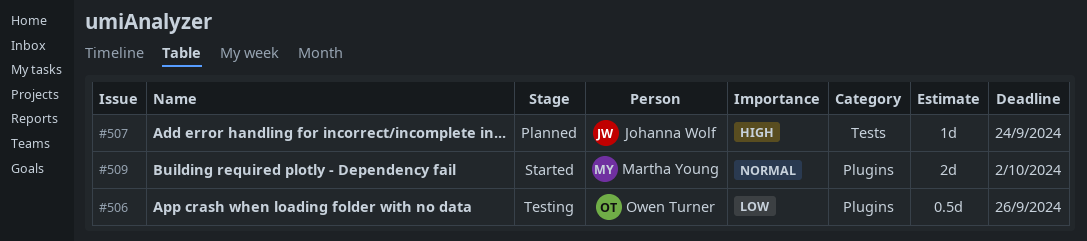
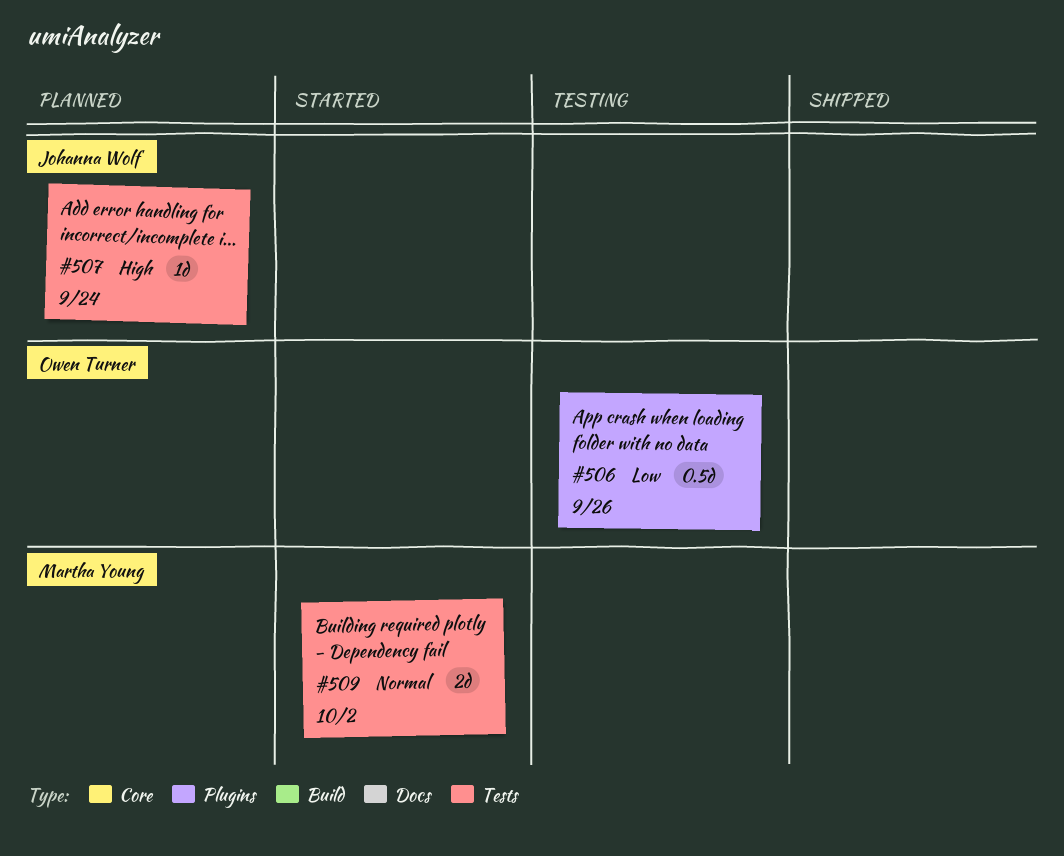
#509, label: Plugins -> Tests

